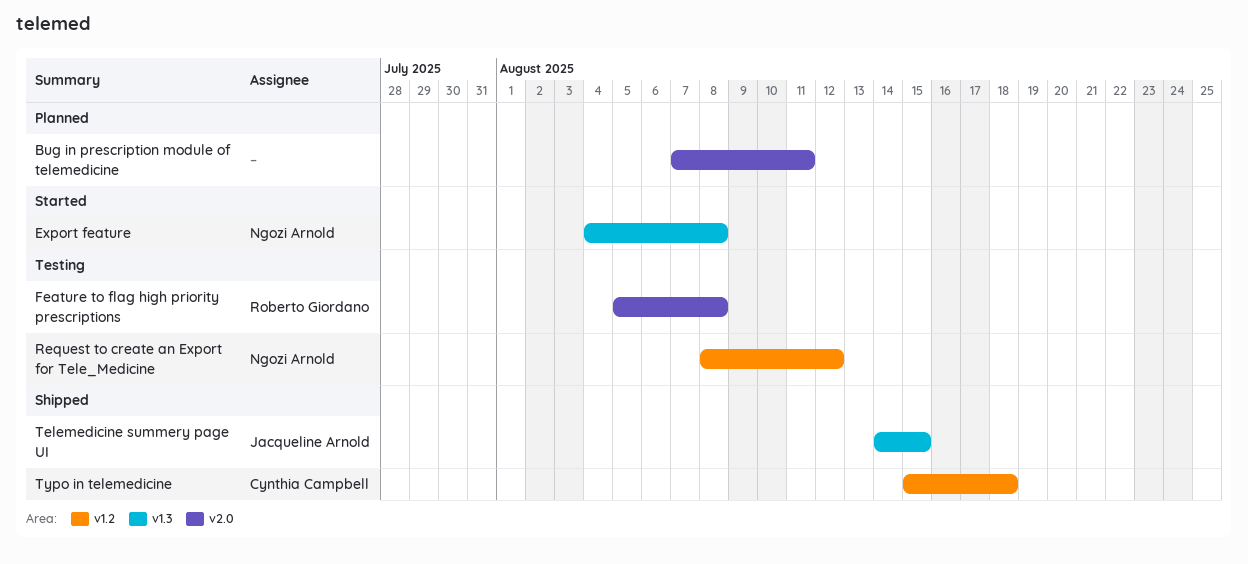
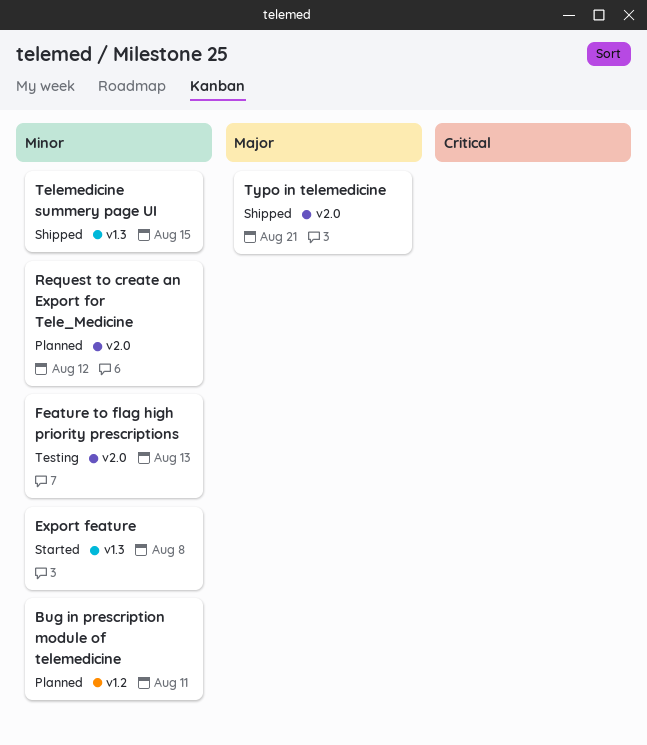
Bug in prescription module of telemedicine, label: v2.0 -> v1.2
Feature to flag high priority prescriptions, due: Aug 8 -> Aug 13
Request to create an Export for Tele_Medicine, status: Testing -> Planned
Request to create an Export for Tele_Medicine, label: v1.2 -> v2.0
Typo in telemedicine, label: v1.2 -> v2.0
Typo in telemedicine, due: Aug 18 -> Aug 21

